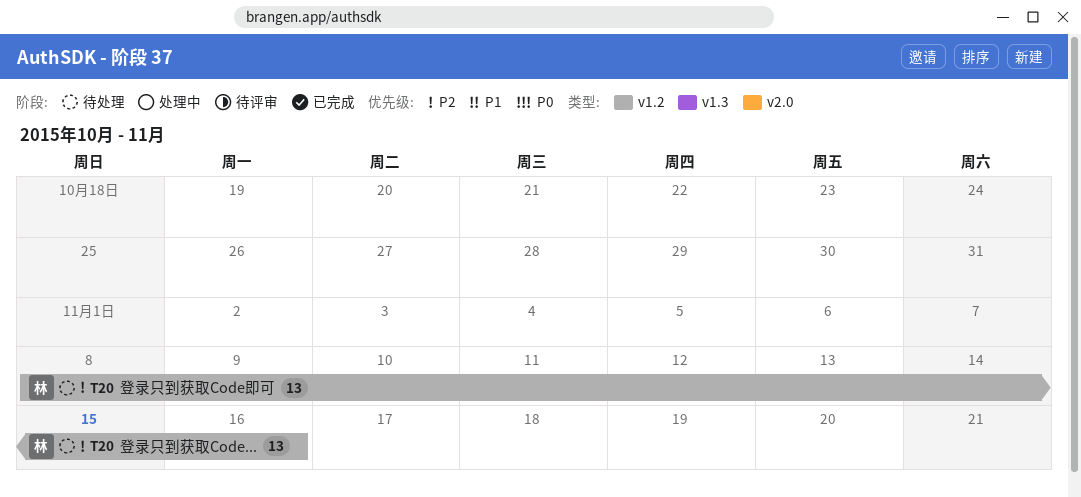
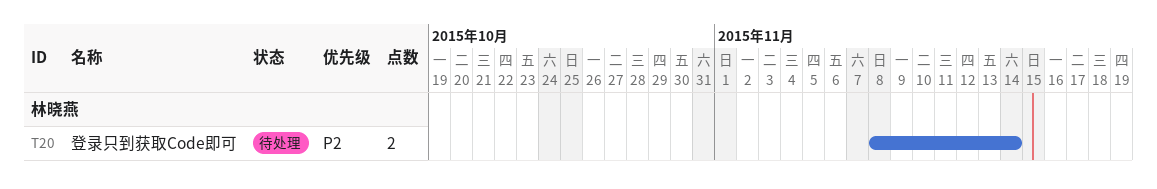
T20, estimate: 13 -> 2
T20, due: Nov 16 -> Nov 14

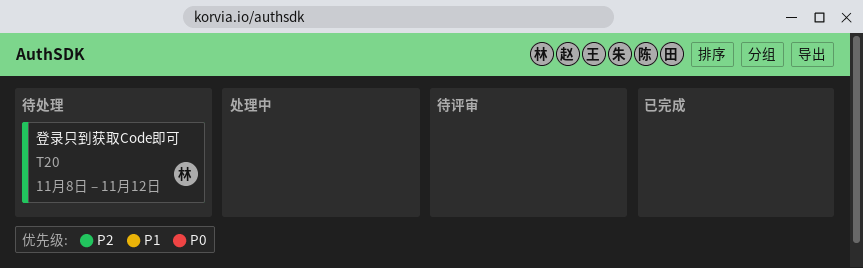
T20, due: Nov 14 -> Nov 12

